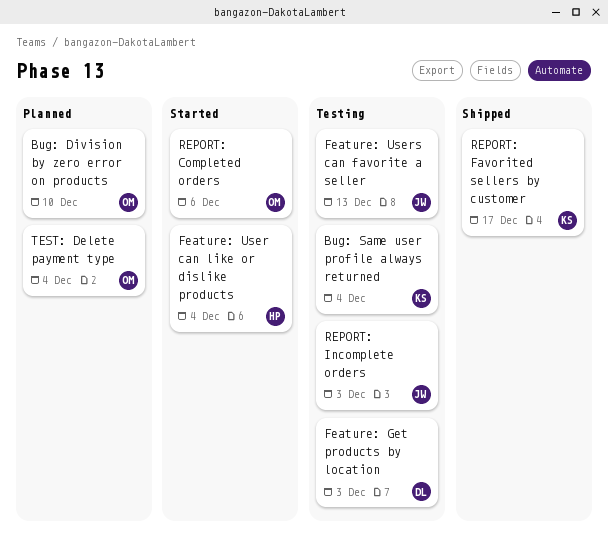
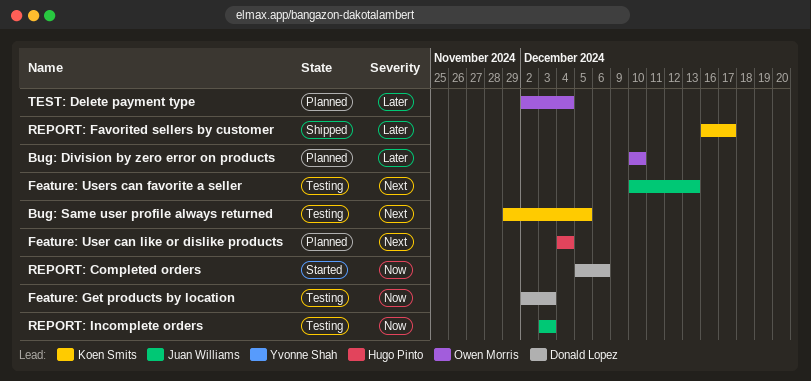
Bug: Same user profile always returned, due: Dec 4 -> Dec 5
Feature: User can like or dislike products, status: Started -> Planned
REPORT: Completed orders, owner: Owen Morris -> Donald Lopez

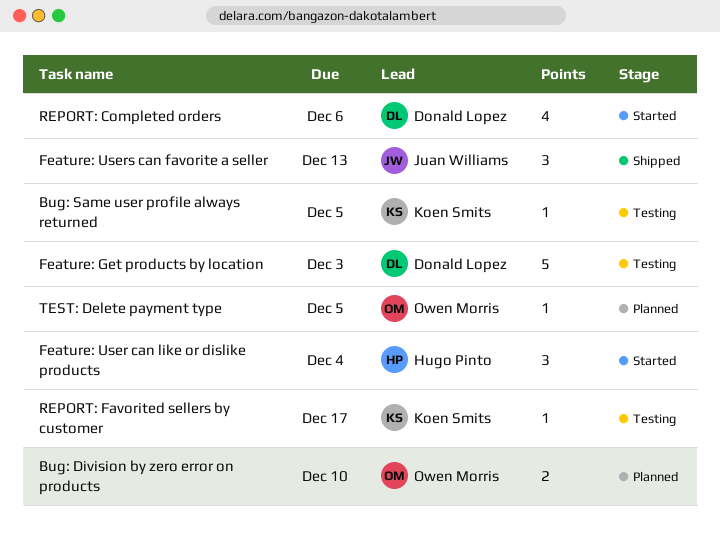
Feature: User can like or dislike products, status: Planned -> Started
Feature: Users can favorite a seller, status: Testing -> Shipped
REPORT: Favorited sellers by customer, status: Shipped -> Testing
REPORT: Incomplete orders: present -> none
TEST: Delete payment type, due: Dec 4 -> Dec 5

